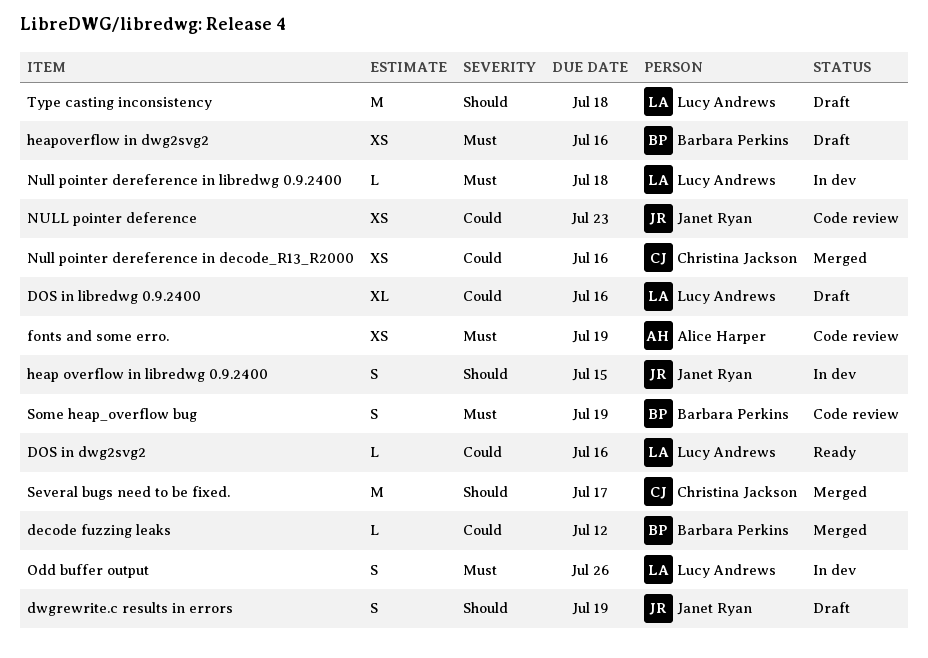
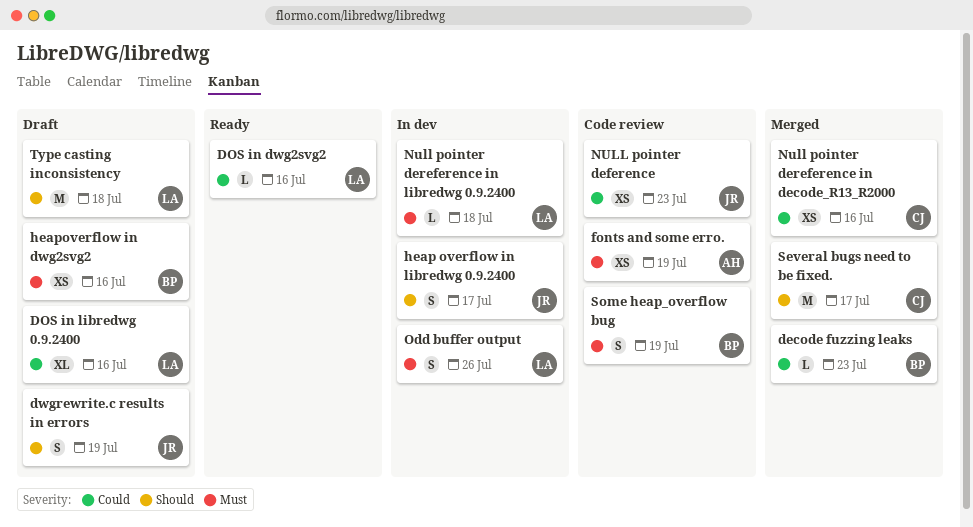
decode fuzzing leaks, due: Jul 12 -> Jul 23
heap overflow in libredwg 0.9.2400, due: Jul 15 -> Jul 17

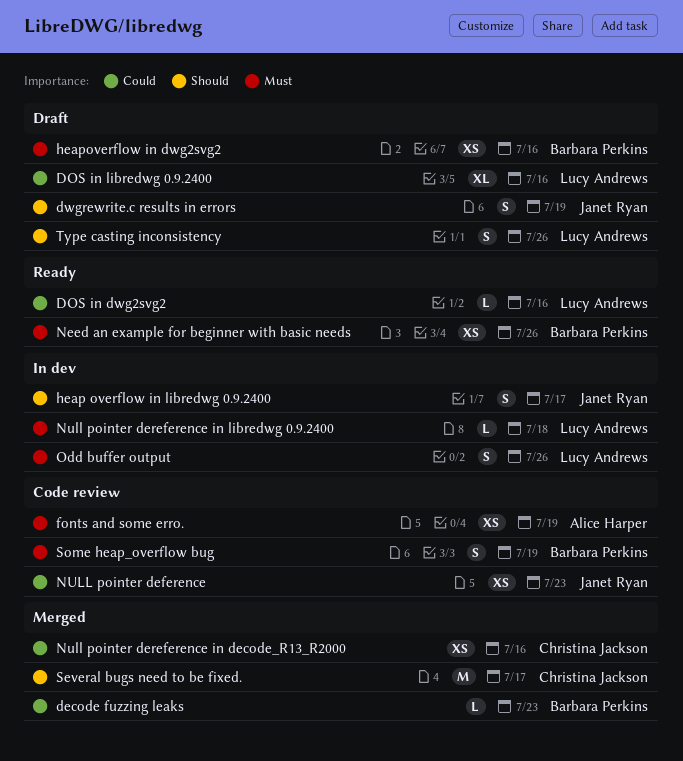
Need an example for beginner with basic needs: none -> present
Type casting inconsistency, estimate: M -> S
Type casting inconsistency, due: Jul 18 -> Jul 26

